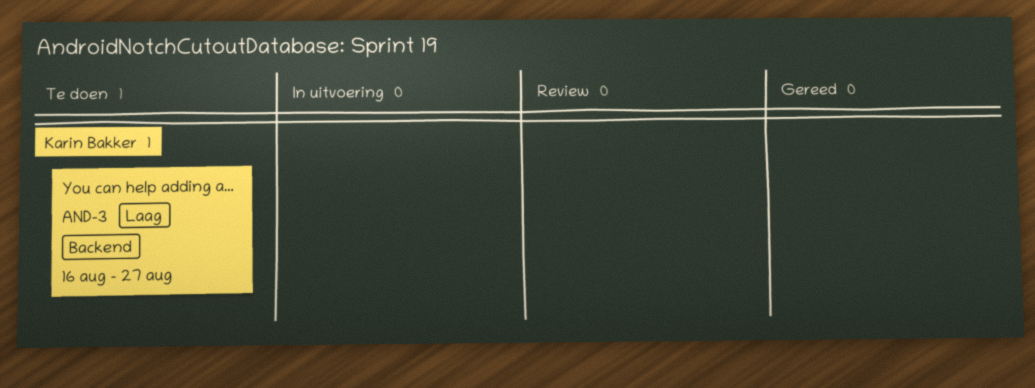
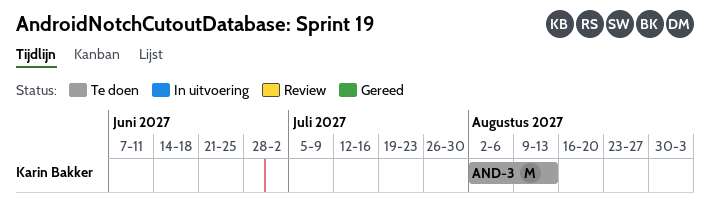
AND-3, start: Aug 16 -> Aug 2
AND-3, due: Aug 27 -> Aug 13

